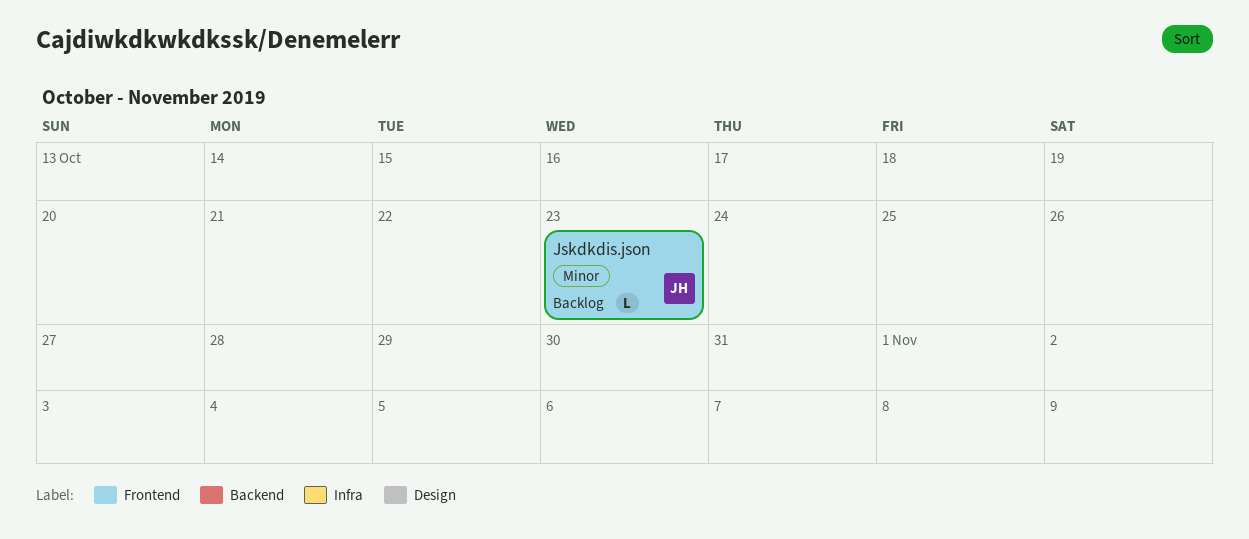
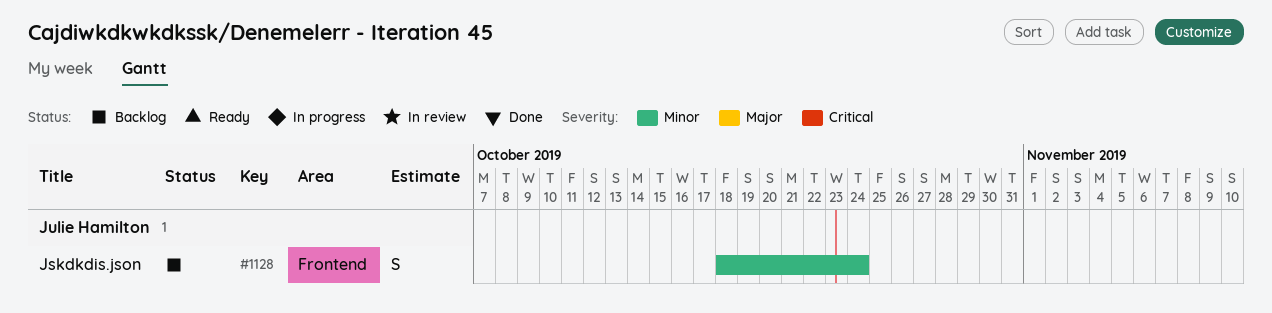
Jskdkdis.json, estimate: L -> S
Jskdkdis.json, due: Oct 23 -> Oct 24

